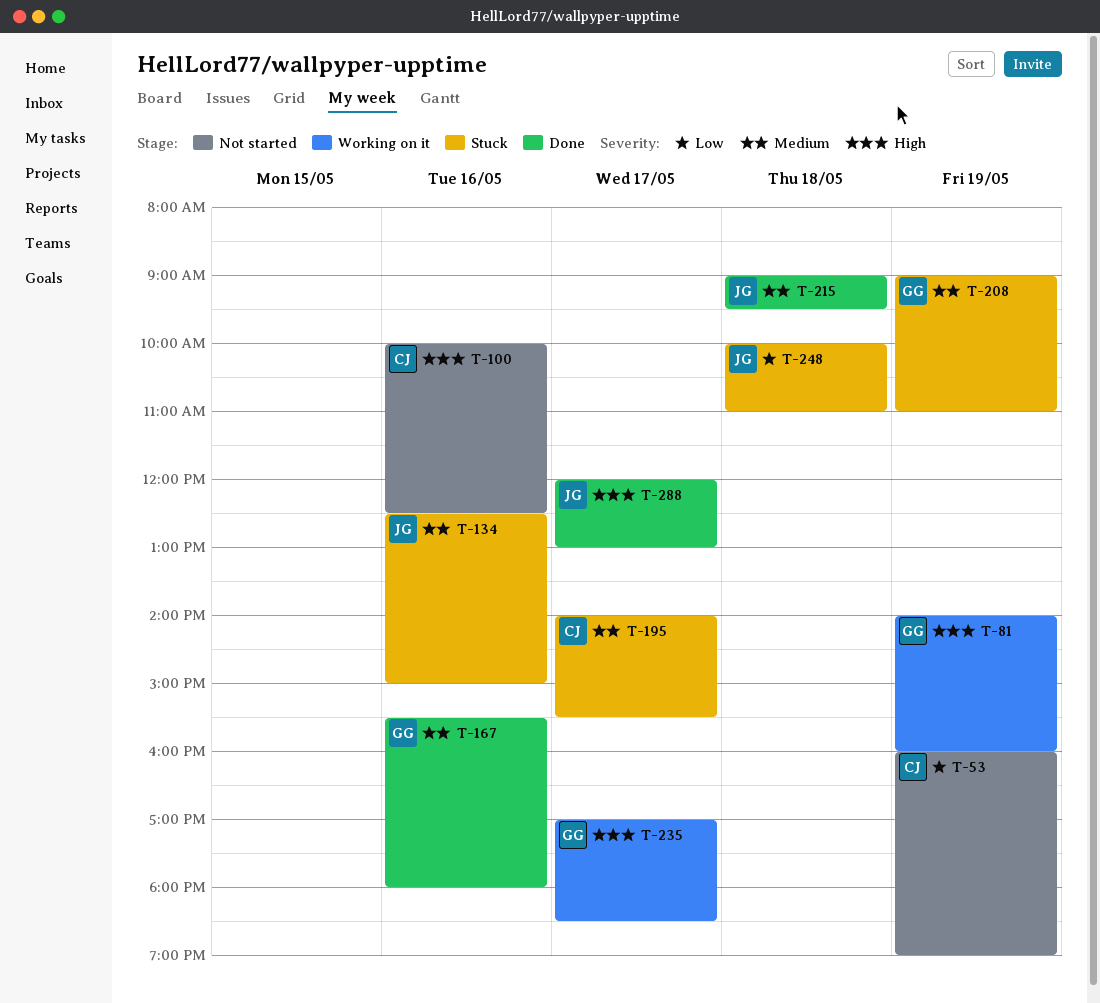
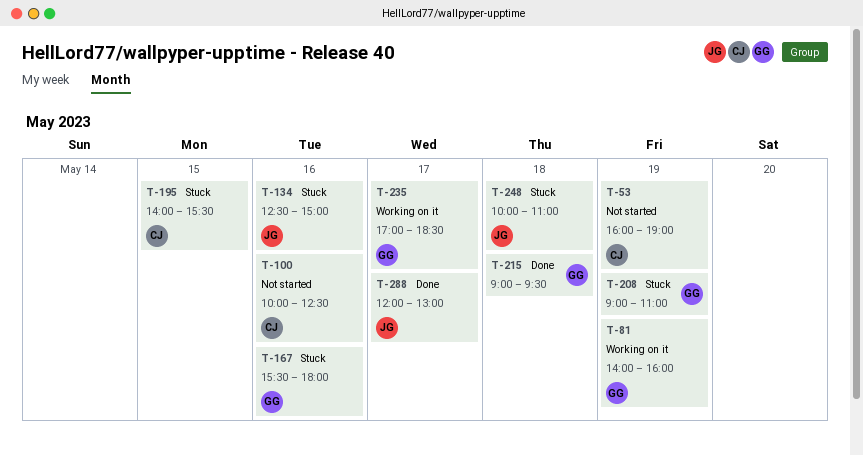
T-167, status: Done -> Stuck
T-195, day: May 17 -> May 15
T-215, owner: JG -> GG

